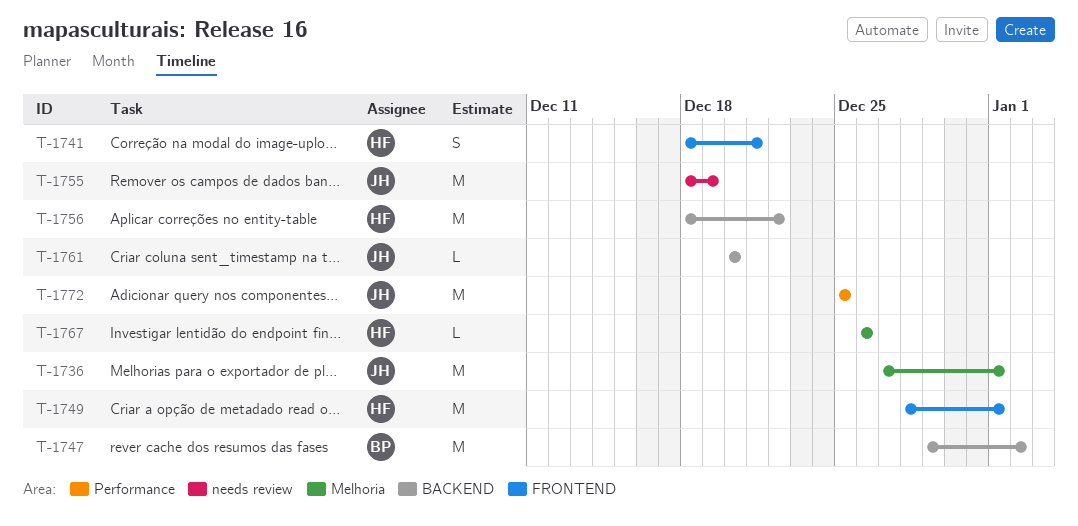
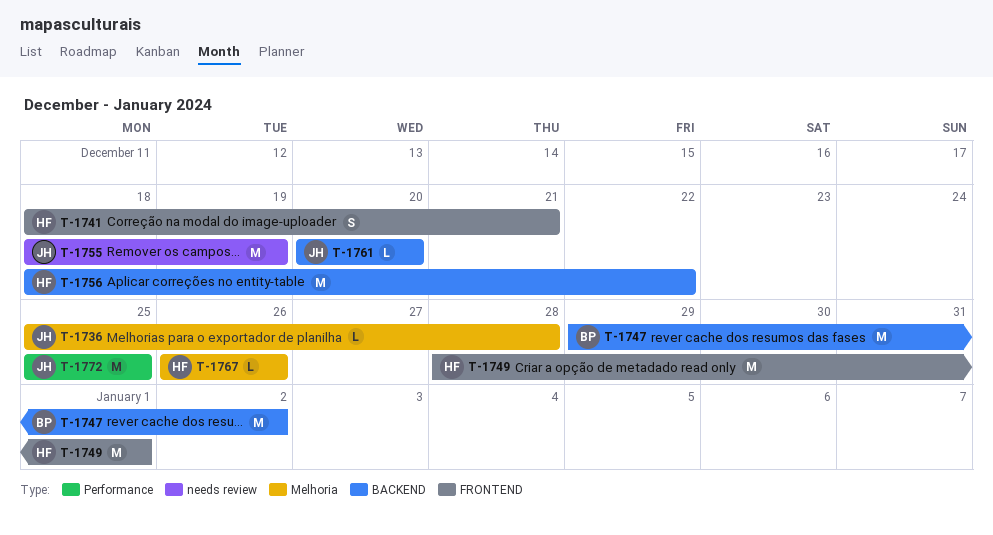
T-1736, estimate: M -> L
T-1736, start: Dec 27 -> Dec 25
T-1736, due: Jan 1 -> Dec 28

